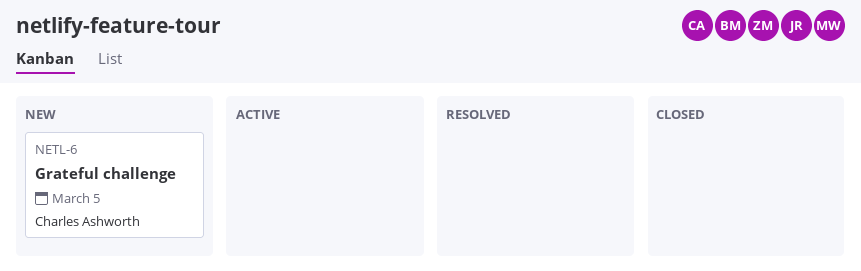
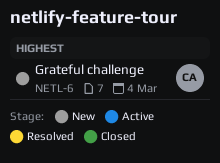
NETL-6, due: Mar 5 -> Mar 4

